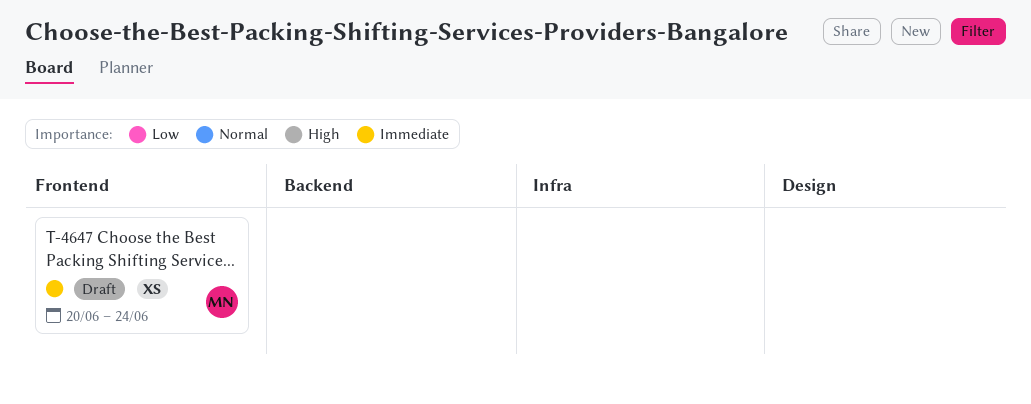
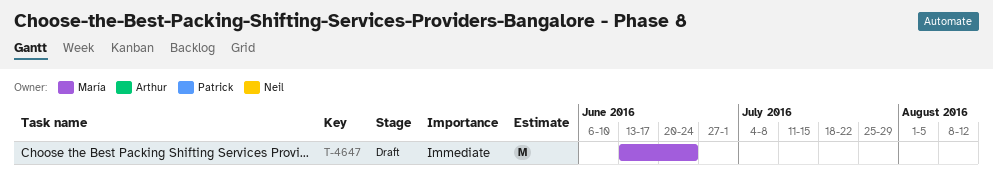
T-4647, estimate: XS -> M
T-4647, start: Jun 20 -> Jun 13

